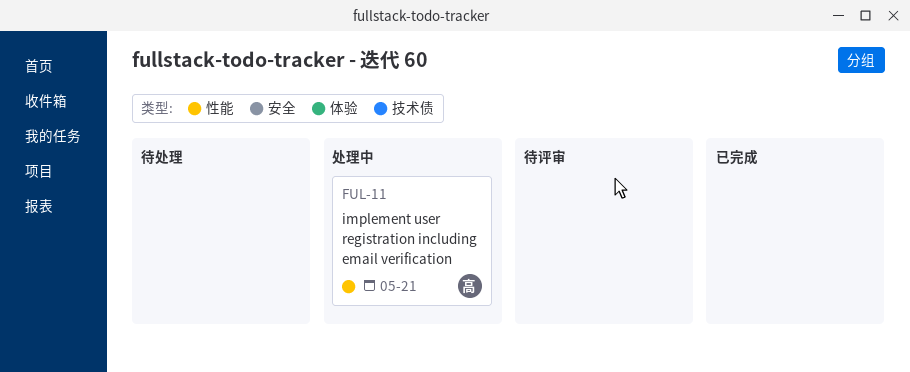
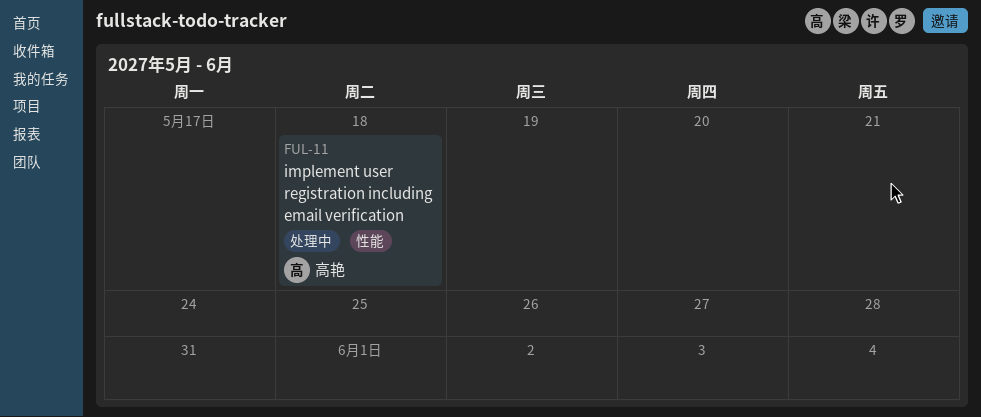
FUL-11, due: May 21 -> May 18

